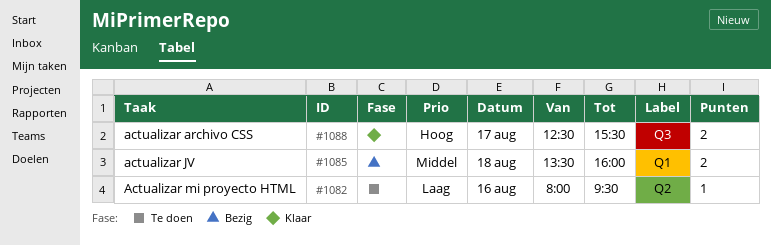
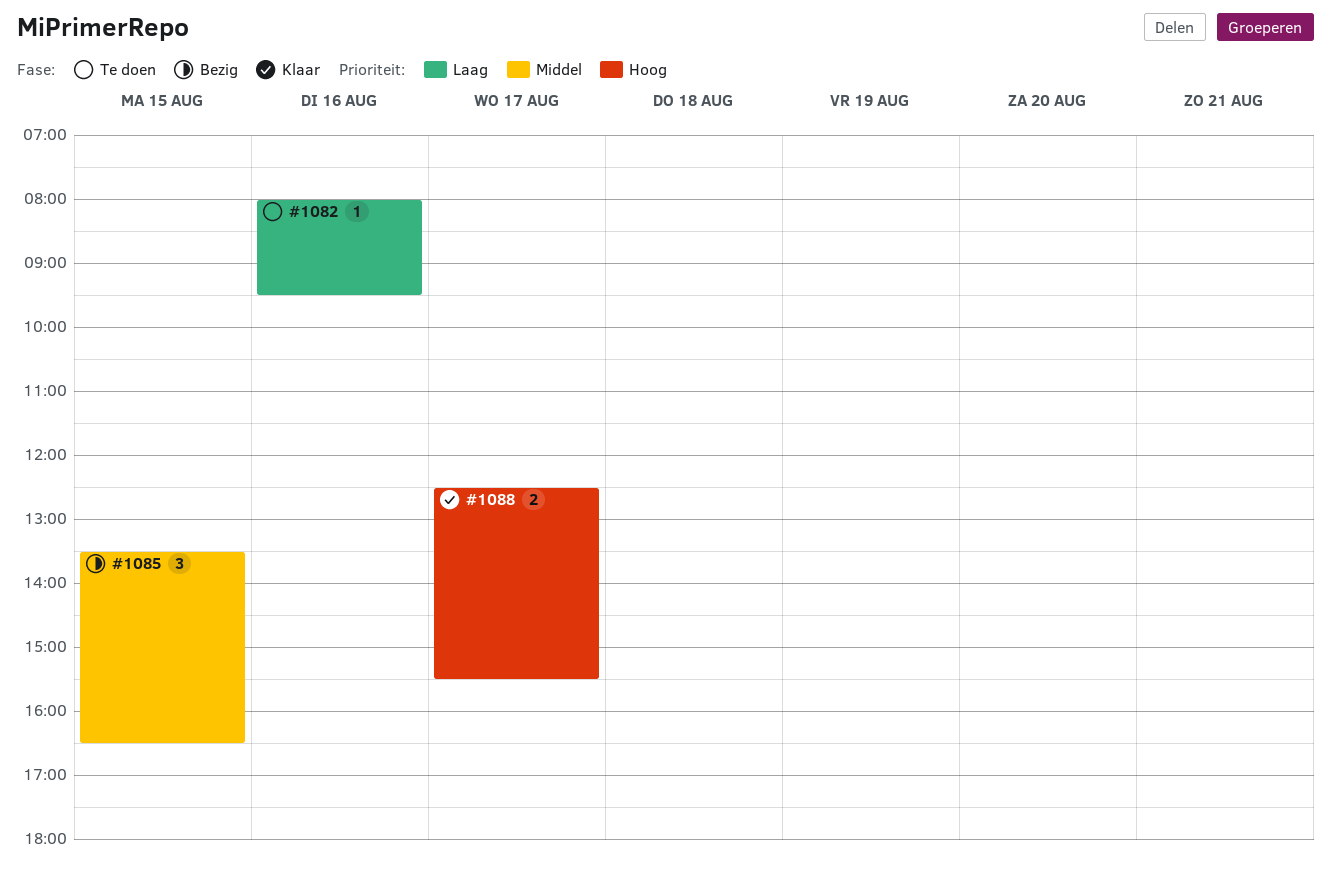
#1085, estimate: 2 -> 3
#1085, day: Aug 18 -> Aug 15
#1085, ends: 16:00 -> 16:30

